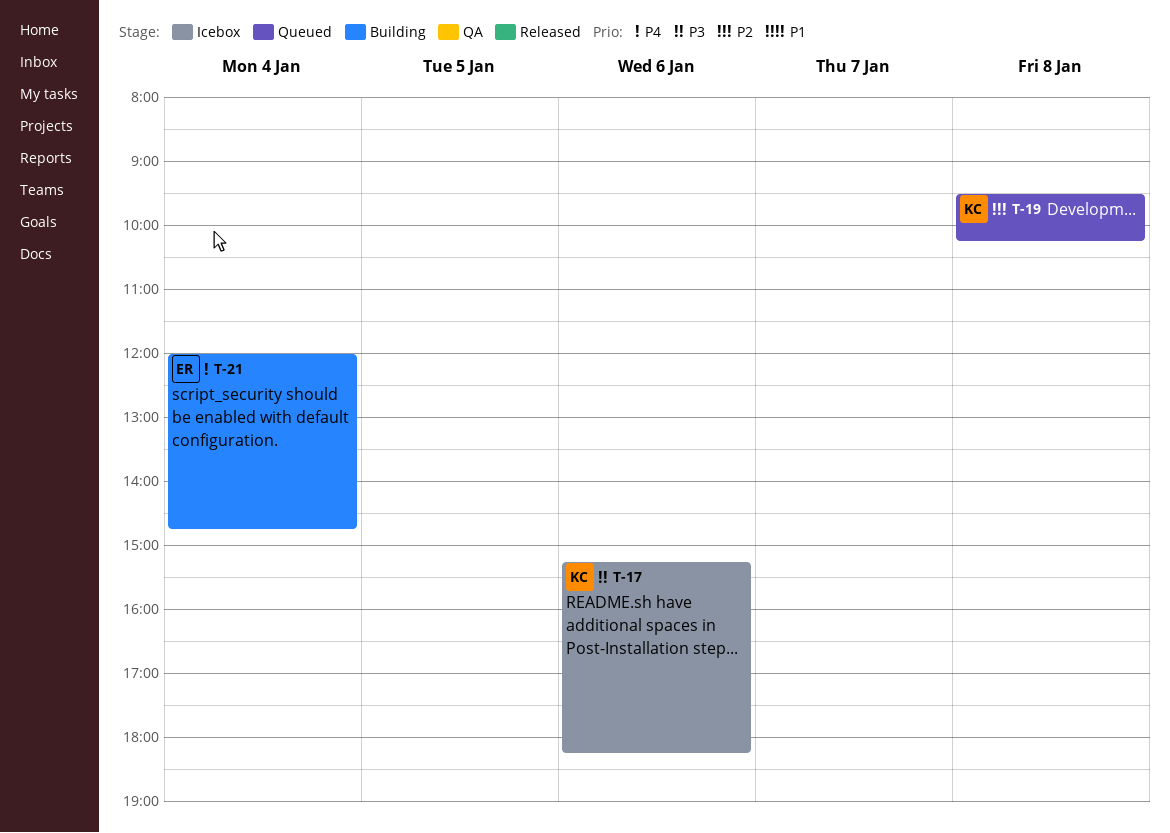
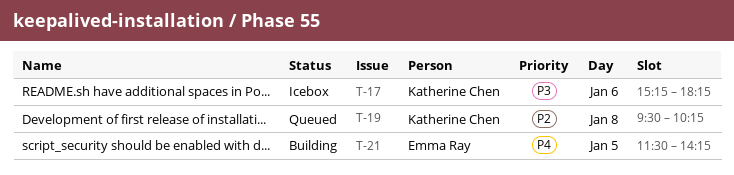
T-21, day: Jan 4 -> Jan 5
T-21, begins: 12:00 -> 11:30
T-21, ends: 14:45 -> 14:15

